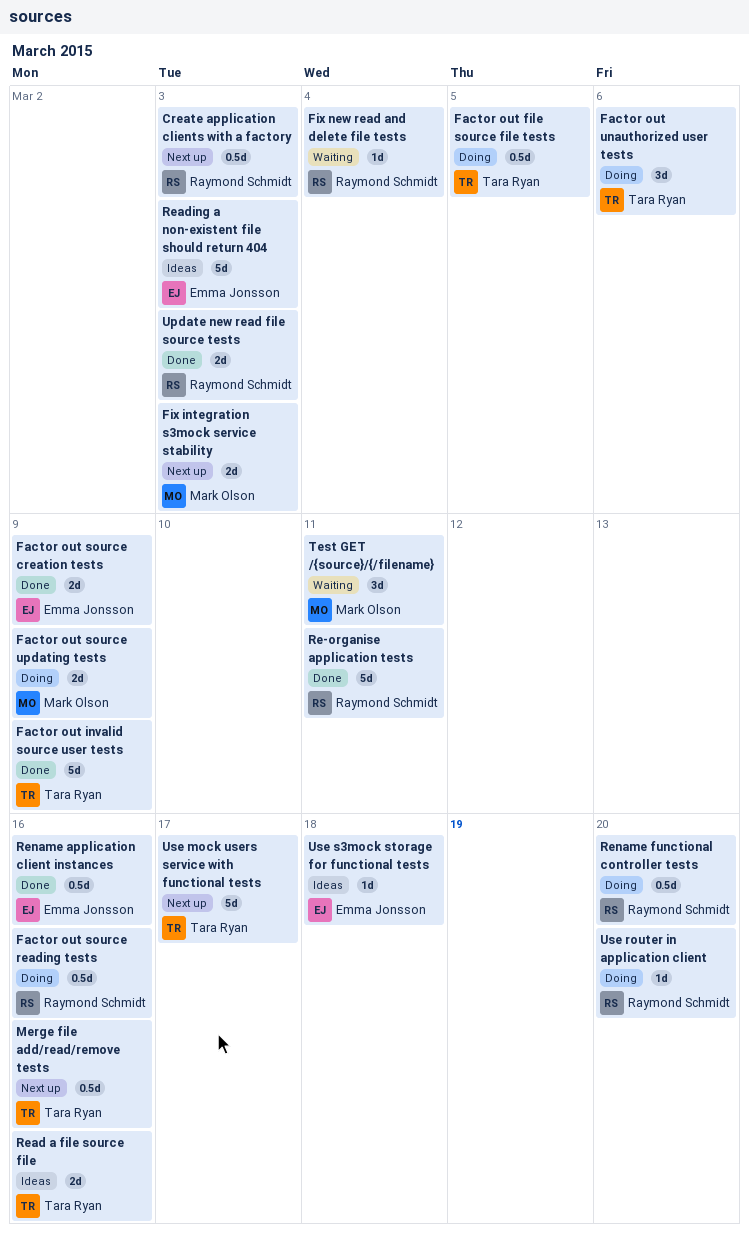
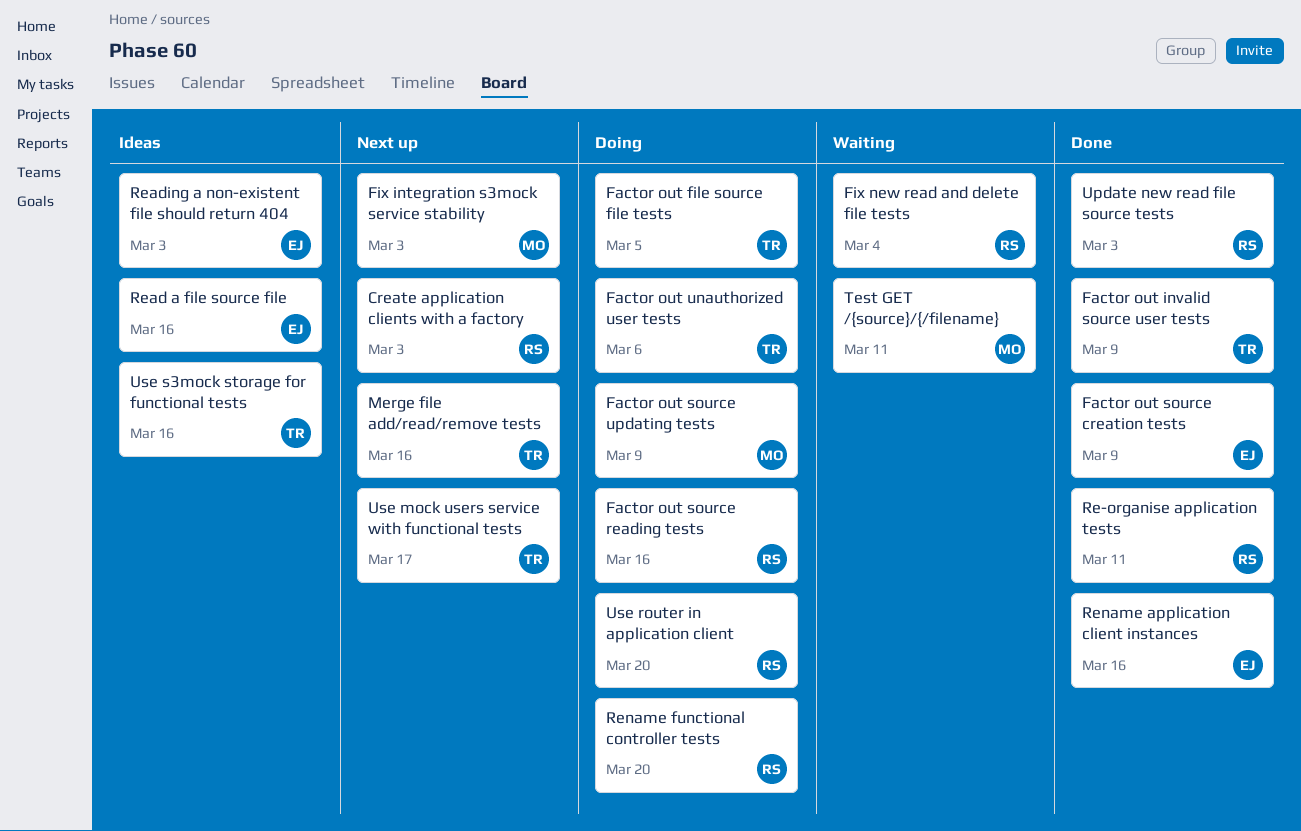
Read a file source file, owner: Tara Ryan -> Emma Jonsson
Use s3mock storage for functional tests, owner: Emma Jonsson -> Tara Ryan
Use s3mock storage for functional tests, due: Mar 18 -> Mar 16

